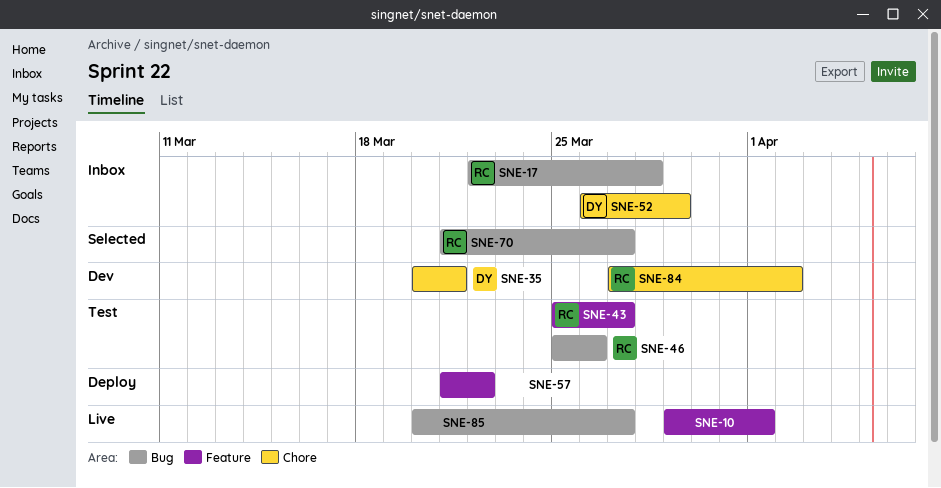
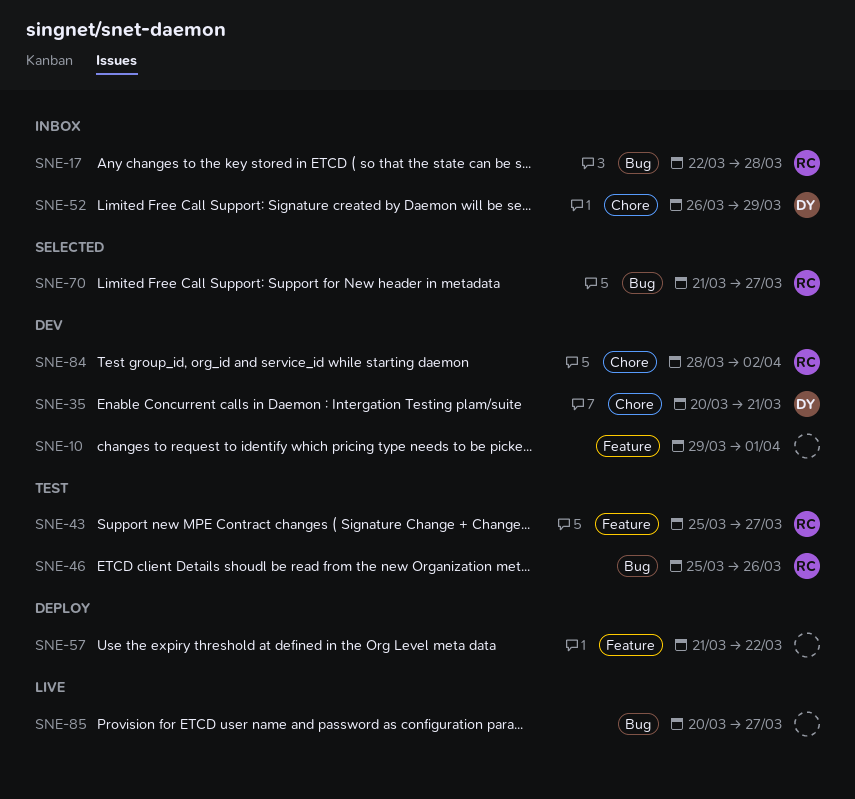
SNE-10, status: Live -> Dev
SNE-84, start: Mar 27 -> Mar 28

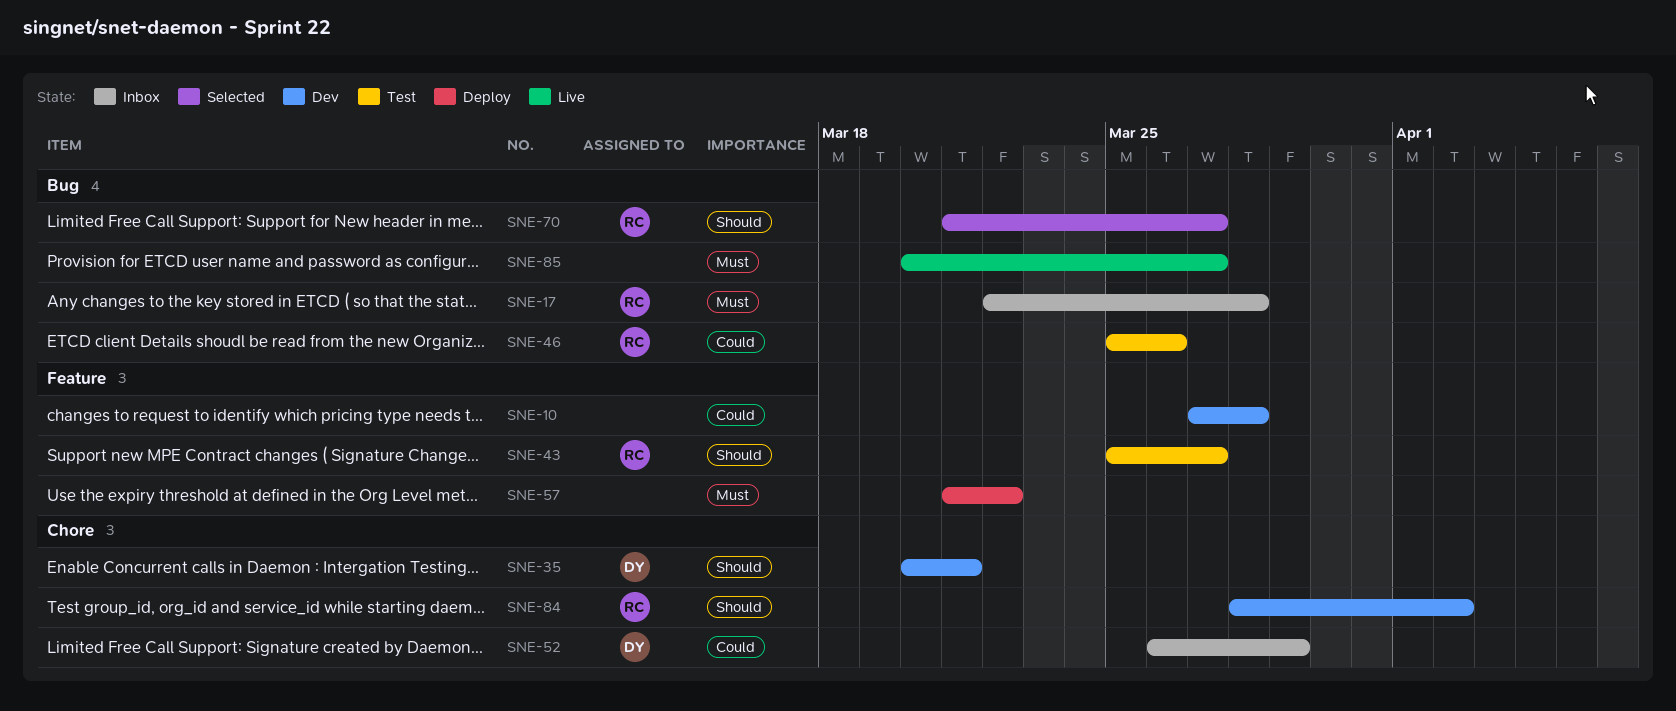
SNE-10, start: Mar 29 -> Mar 27
SNE-10, due: Apr 1 -> Mar 28

